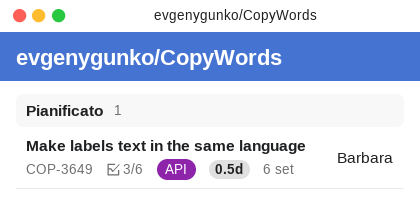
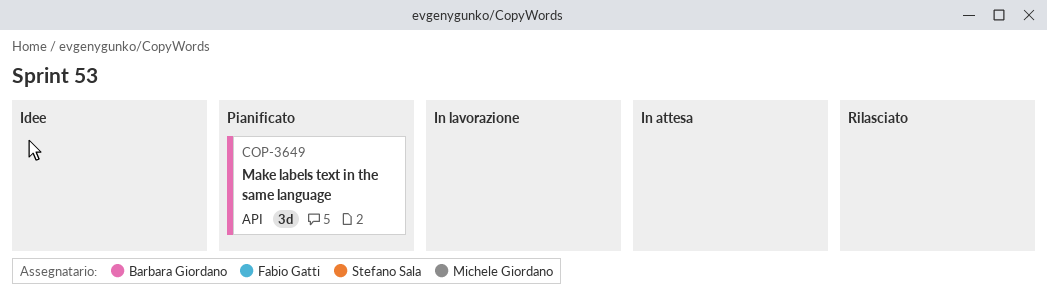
COP-3649, estimate: 0.5d -> 3d

